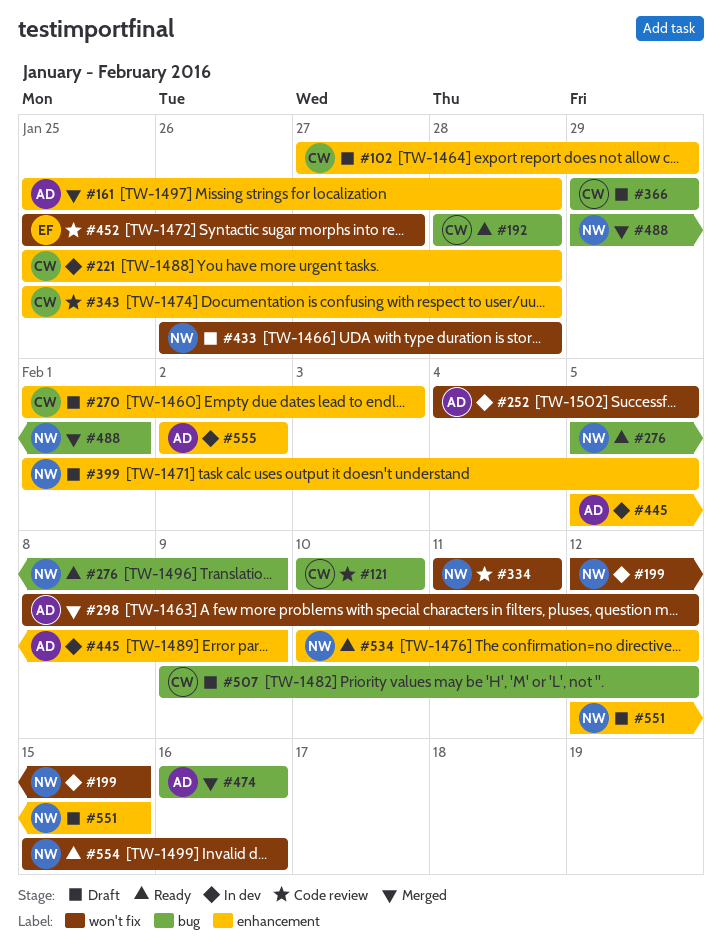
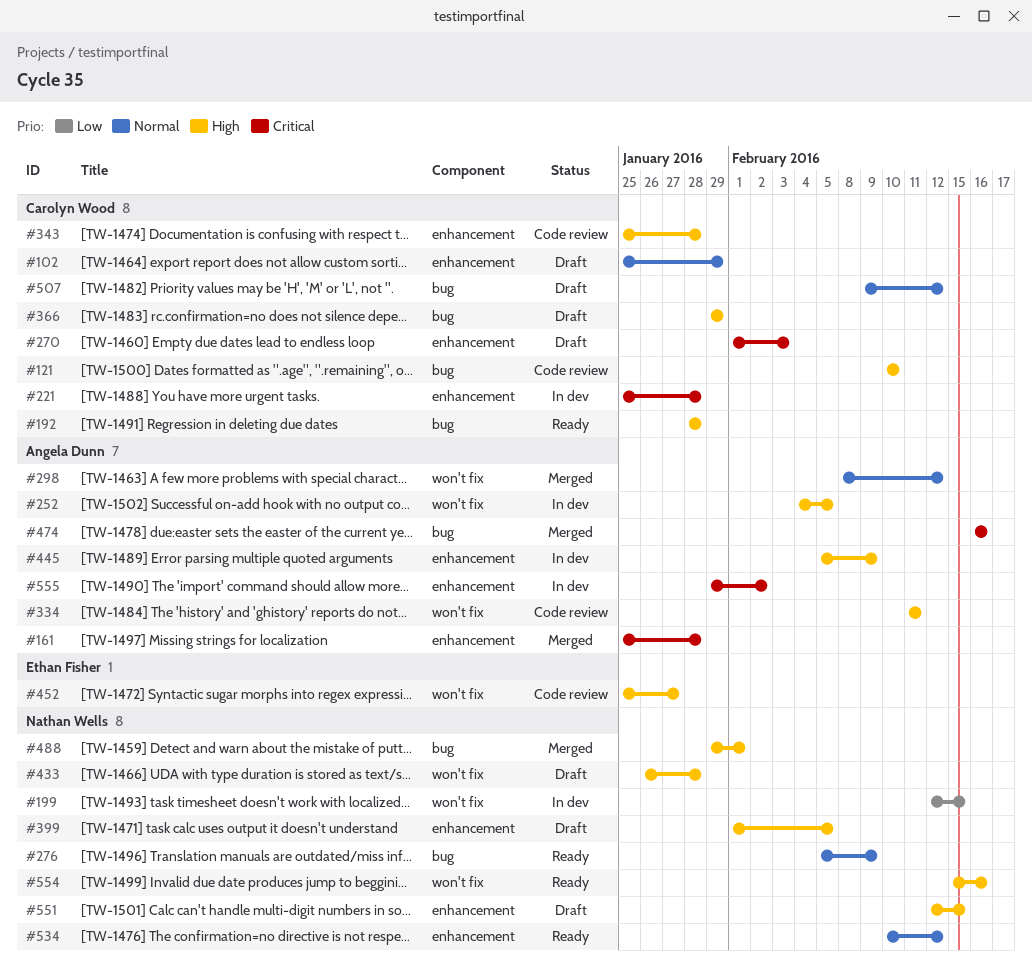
#102, start: Jan 27 -> Jan 25
#334, owner: Nathan Wells -> Angela Dunn
#555, start: Feb 2 -> Jan 29

